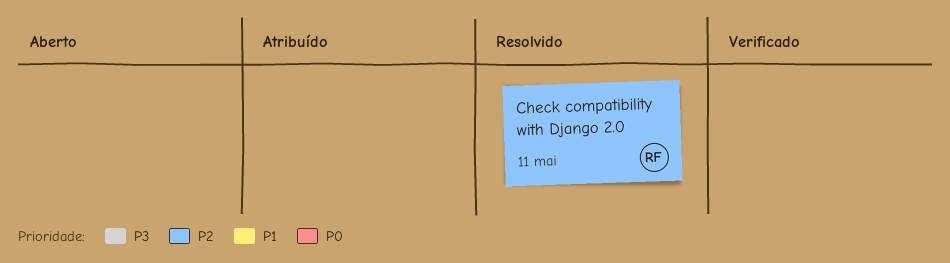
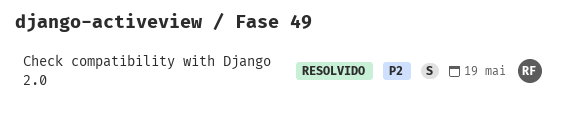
Check compatibility with Django 2.0, due: May 11 -> May 19

